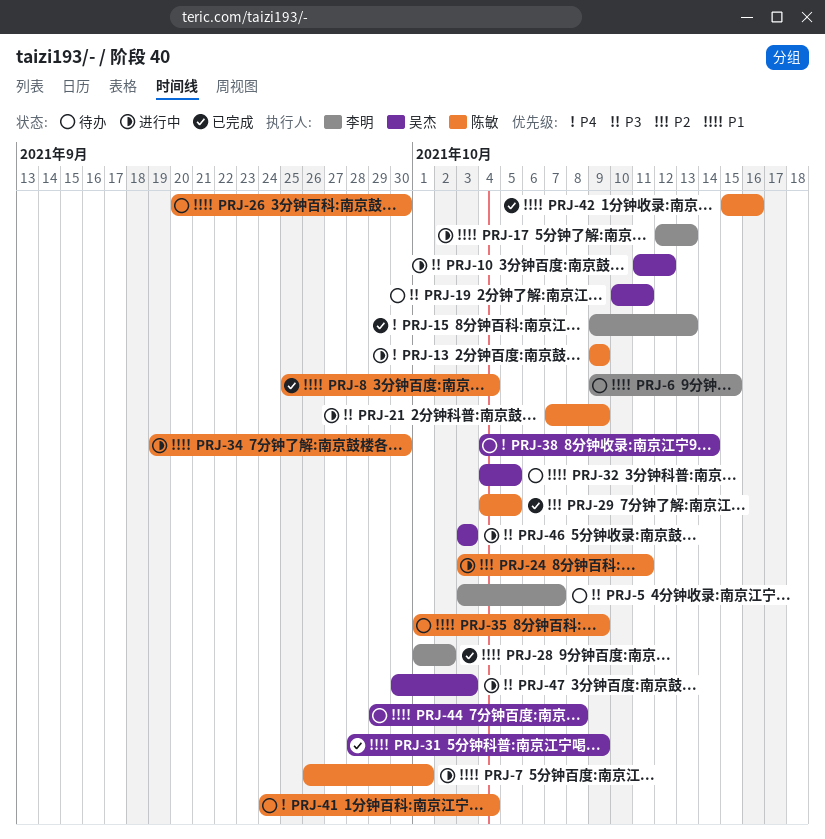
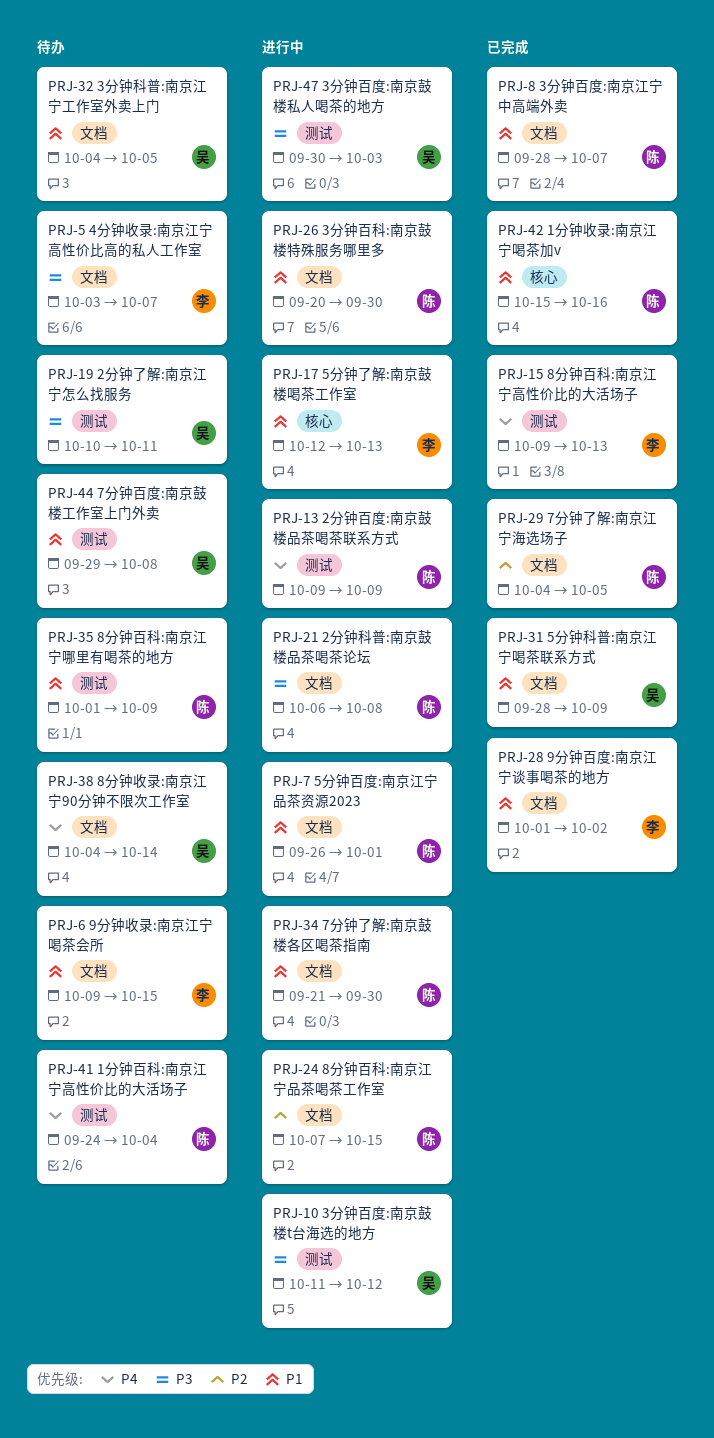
PRJ-8, start: Sep 25 -> Sep 28
PRJ-8, due: Oct 4 -> Oct 7
PRJ-21, start: Oct 7 -> Oct 6
PRJ-21, due: Oct 9 -> Oct 8
PRJ-24, start: Oct 3 -> Oct 7
PRJ-24, due: Oct 11 -> Oct 15
PRJ-26, status: 待办 -> 进行中
PRJ-34, start: Sep 19 -> Sep 21
PRJ-46: present -> none

